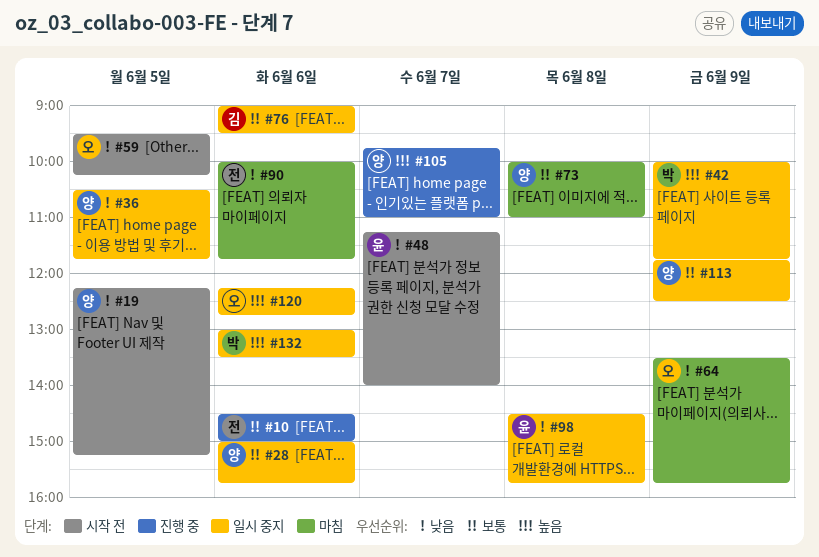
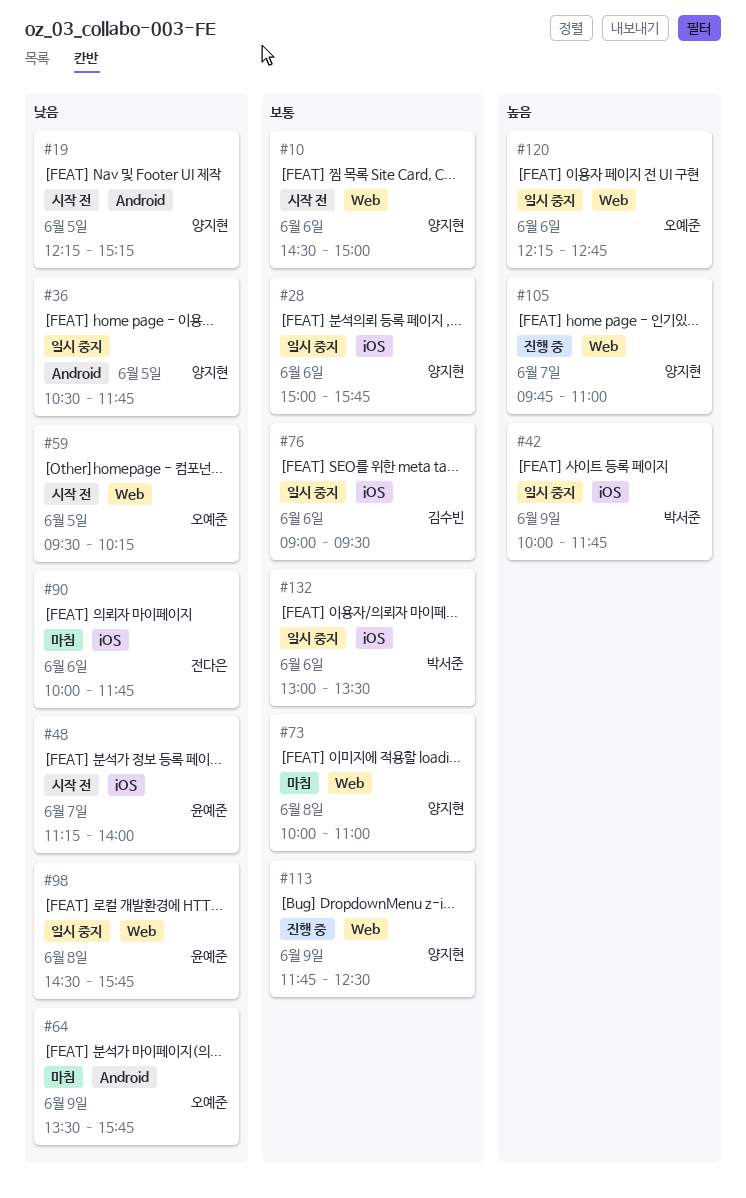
#10, status: 진행 중 -> 시작 전
#10, owner: 전다은 -> 양지현
#113, status: 일시 중지 -> 진행 중
#132, priority: 높음 -> 보통

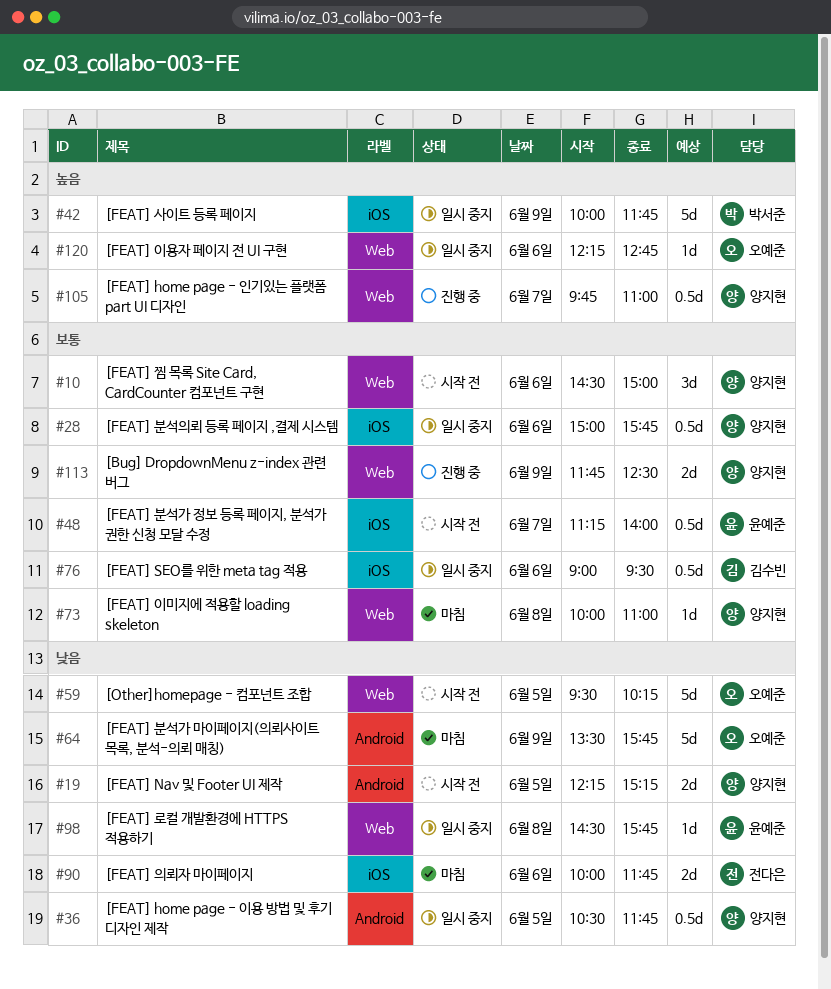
#48, priority: 낮음 -> 보통
#132: present -> none

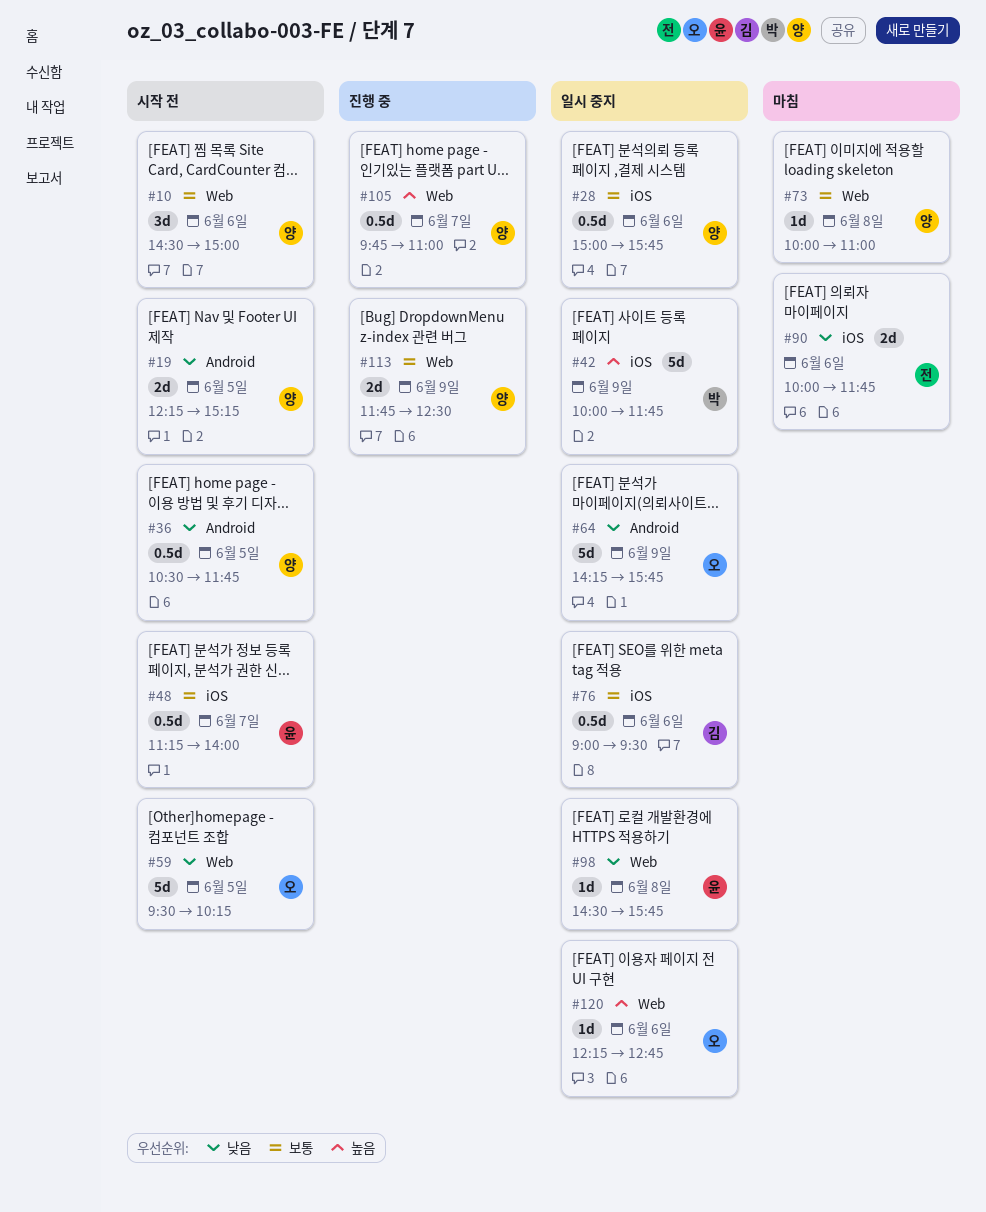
#36, status: 일시 중지 -> 시작 전
#64, status: 마침 -> 일시 중지
#64, begins: 13:30 -> 14:15

